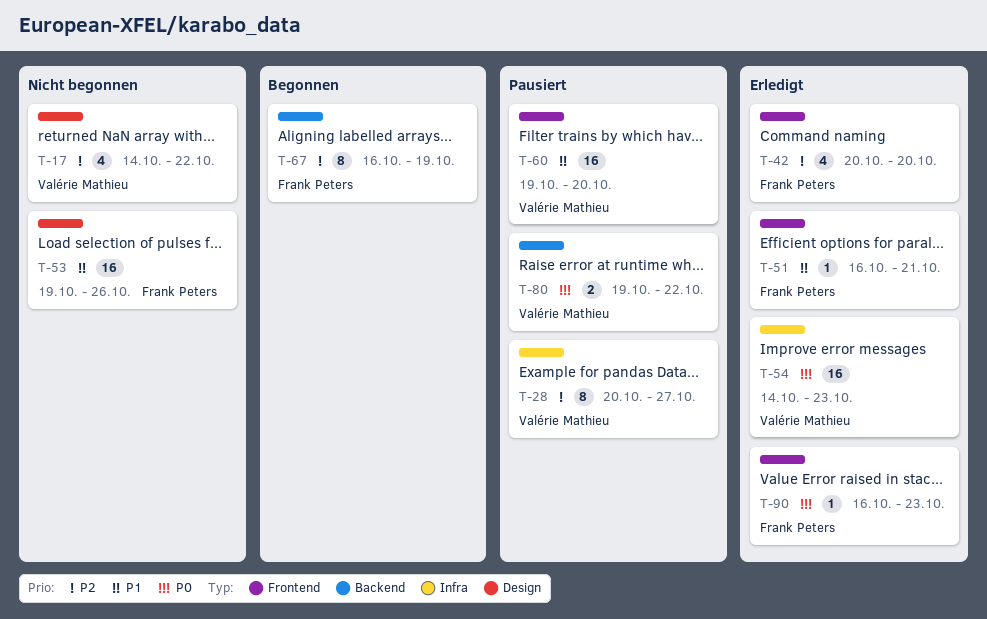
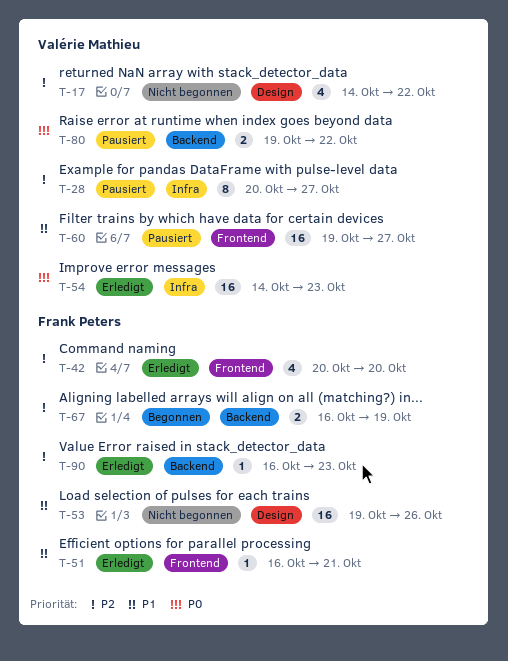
T-60, due: Oct 20 -> Oct 27
T-67, estimate: 8 -> 2
T-90, priority: P0 -> P2
T-90, label: Frontend -> Backend

